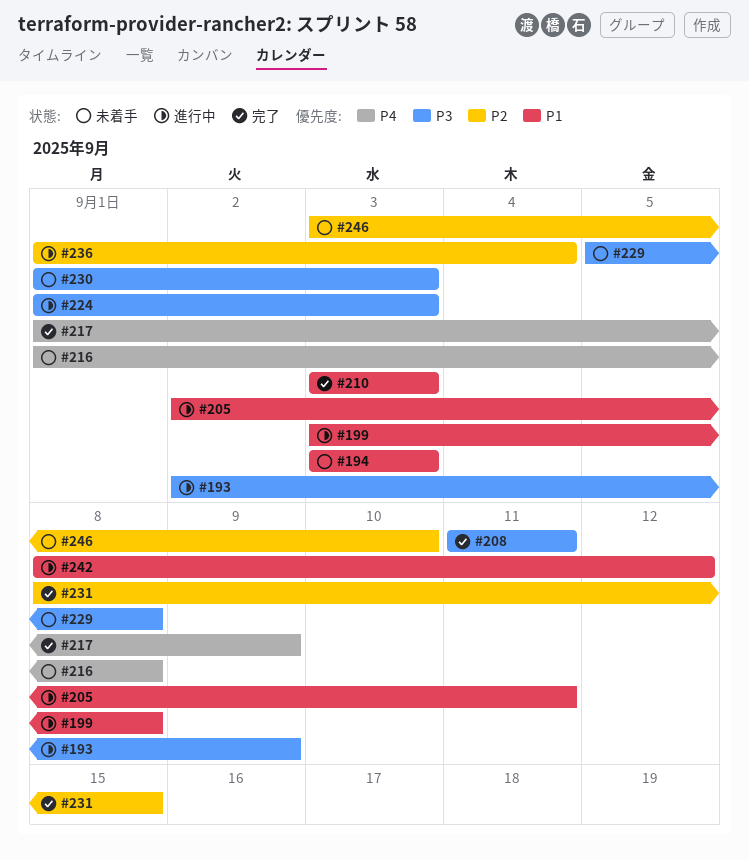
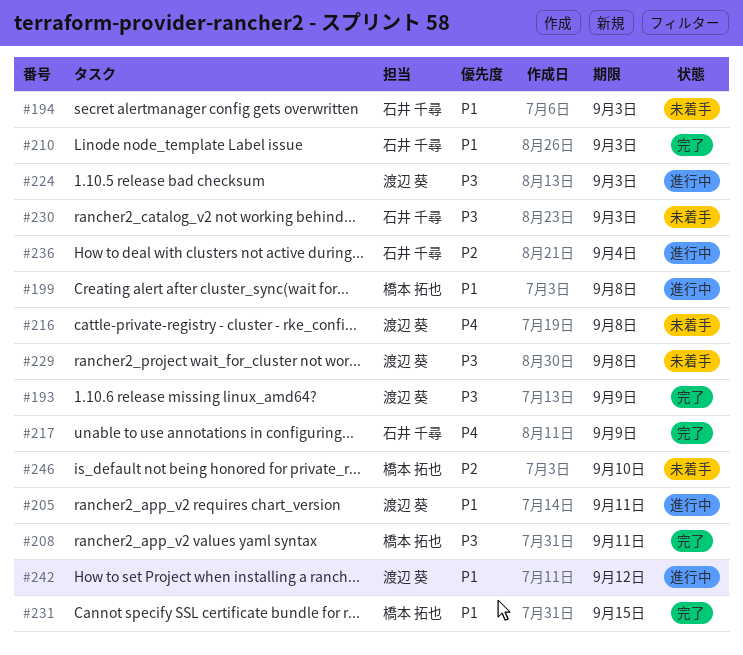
#193, status: 進行中 -> 完了
#231, priority: P2 -> P1

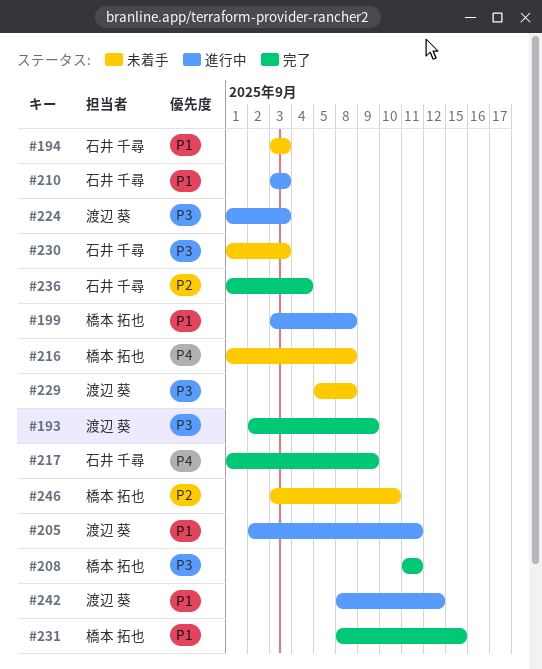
#210, status: 完了 -> 進行中
#216, owner: 渡辺 葵 -> 橋本 拓也
#236, status: 進行中 -> 完了

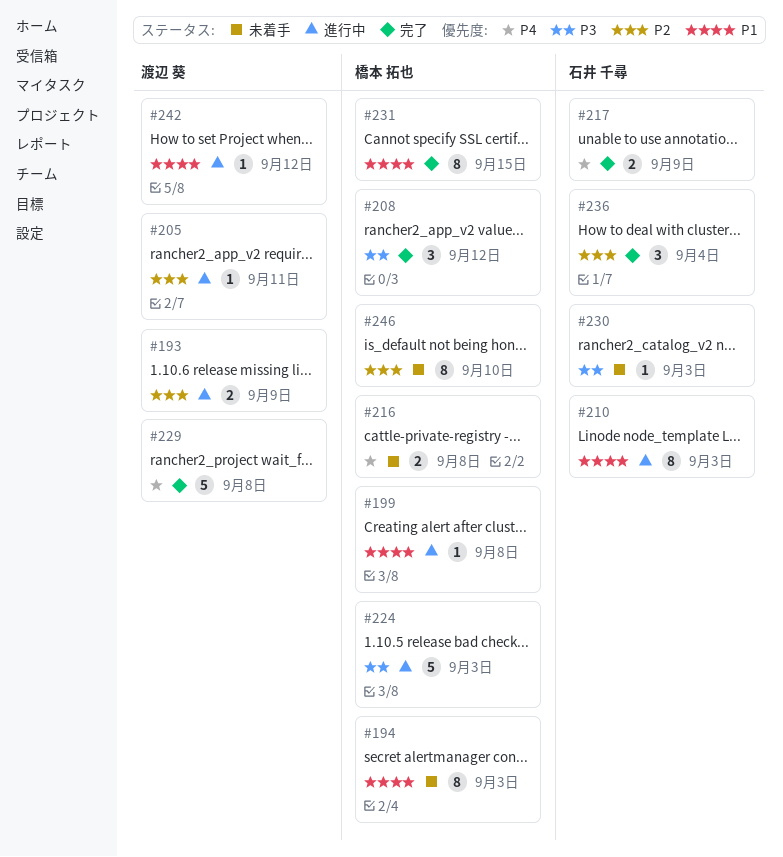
#193, status: 完了 -> 進行中
#193, priority: P3 -> P2
#194, owner: 石井 千尋 -> 橋本 拓也
#205, priority: P1 -> P2
#208, due: Sep 11 -> Sep 12
#224, owner: 渡辺 葵 -> 橋本 拓也
#229, status: 未着手 -> 完了
#229, priority: P3 -> P4

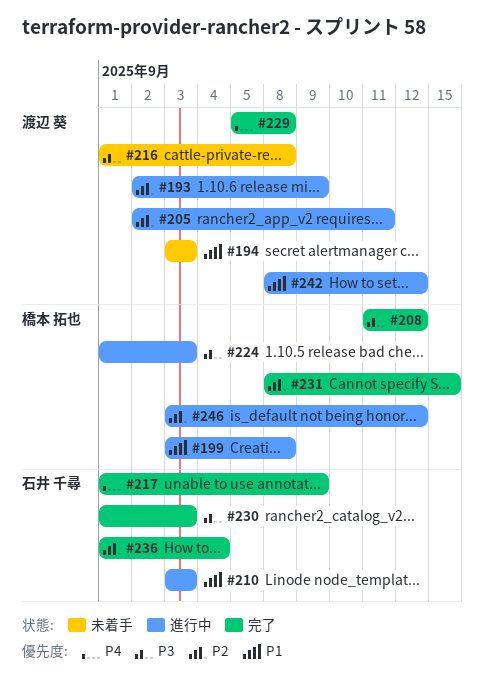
#194, owner: 橋本 拓也 -> 渡辺 葵
#216, owner: 橋本 拓也 -> 渡辺 葵
#216, priority: P4 -> P3
#230, status: 未着手 -> 完了
#231, priority: P1 -> P2
#246, status: 未着手 -> 進行中
#246, due: Sep 10 -> Sep 12

